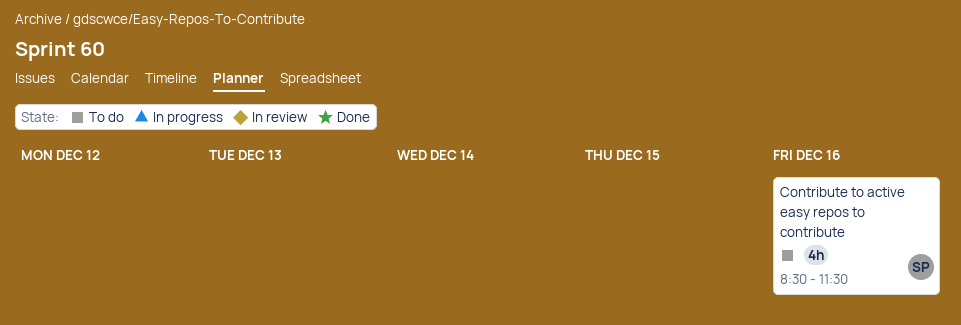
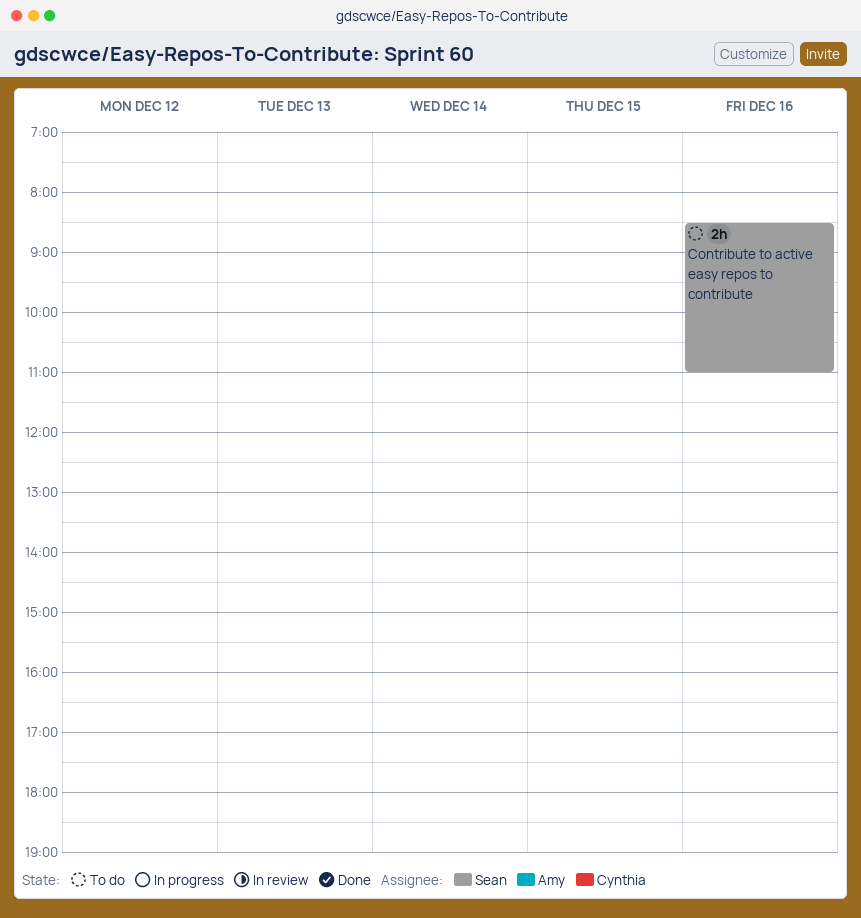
Contribute to active easy repos to contribute, estimate: 4h -> 2h
Contribute to active easy repos to contribute, ends: 11:30 -> 11:00

